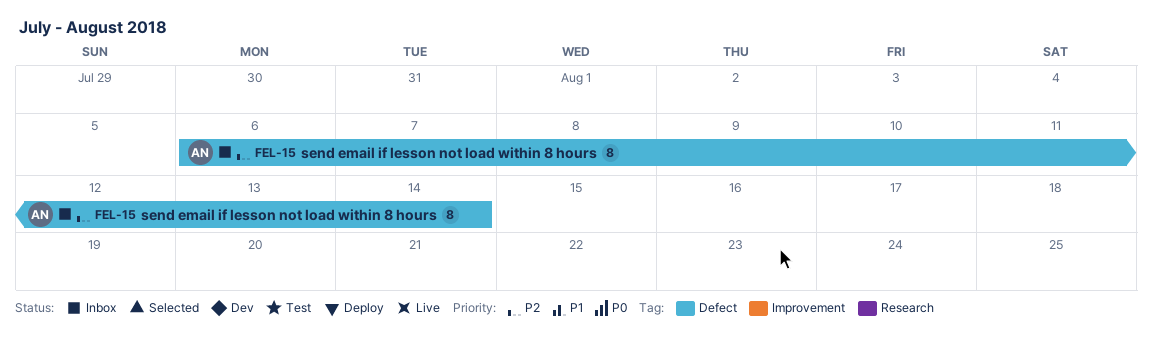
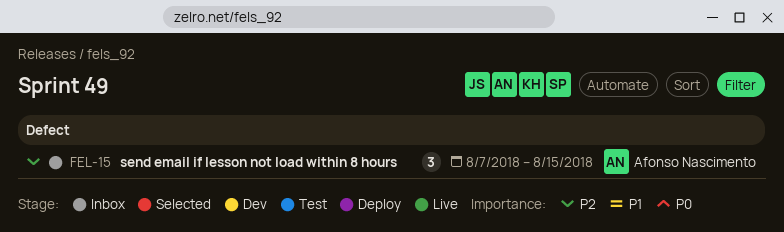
FEL-15, estimate: 8 -> 3
FEL-15, start: Aug 6 -> Aug 7
FEL-15, due: Aug 14 -> Aug 15

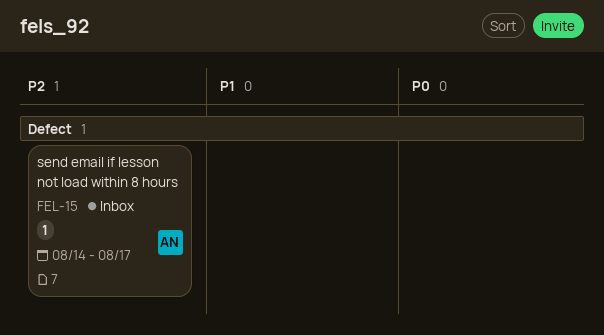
FEL-15, estimate: 3 -> 1
FEL-15, start: Aug 7 -> Aug 14
FEL-15, due: Aug 15 -> Aug 17

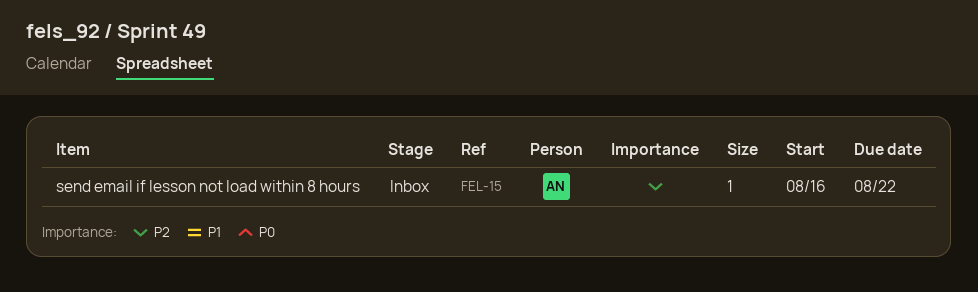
FEL-15, start: Aug 14 -> Aug 16
FEL-15, due: Aug 17 -> Aug 22

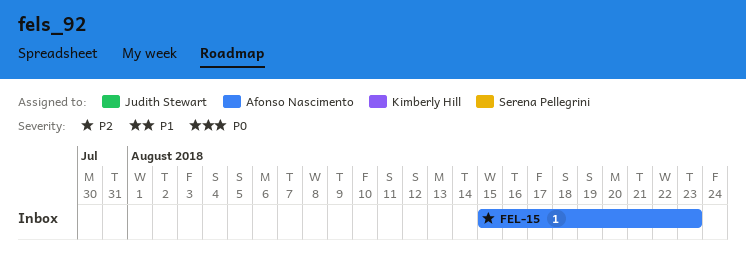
FEL-15, start: Aug 16 -> Aug 15
FEL-15, due: Aug 22 -> Aug 23

